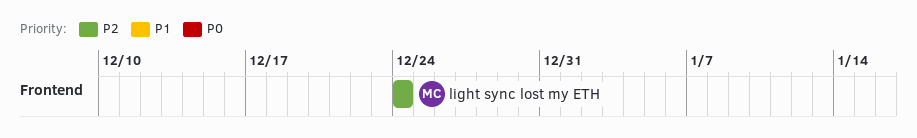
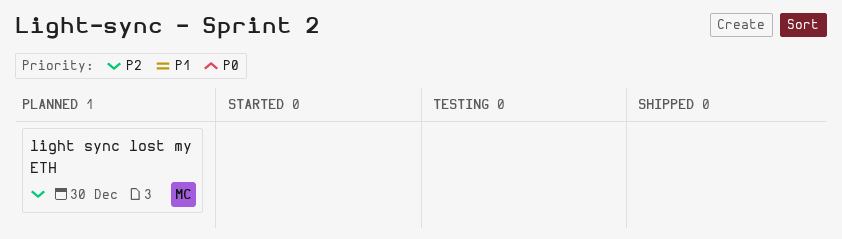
light sync lost my ETH, due: Dec 24 -> Dec 30

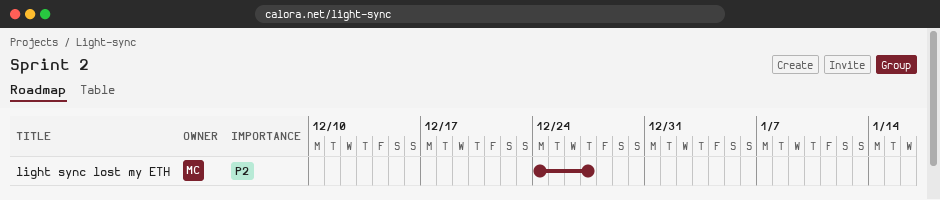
light sync lost my ETH, due: Dec 30 -> Dec 27

